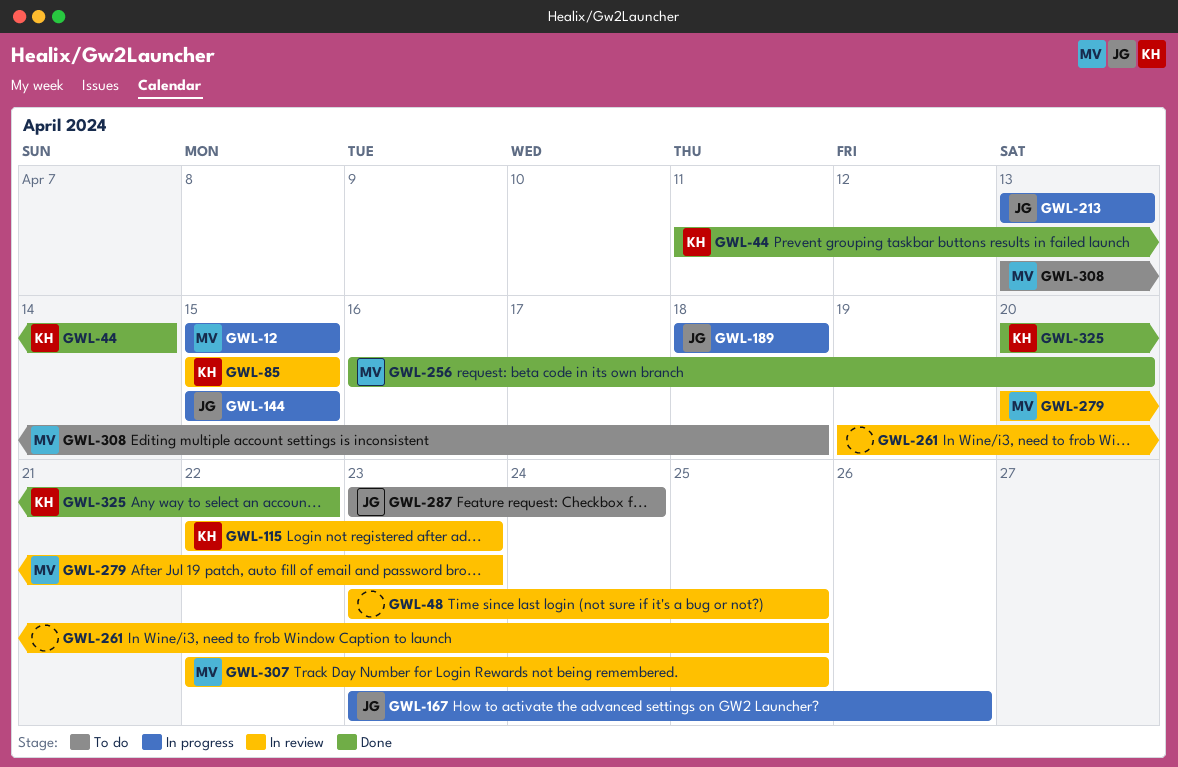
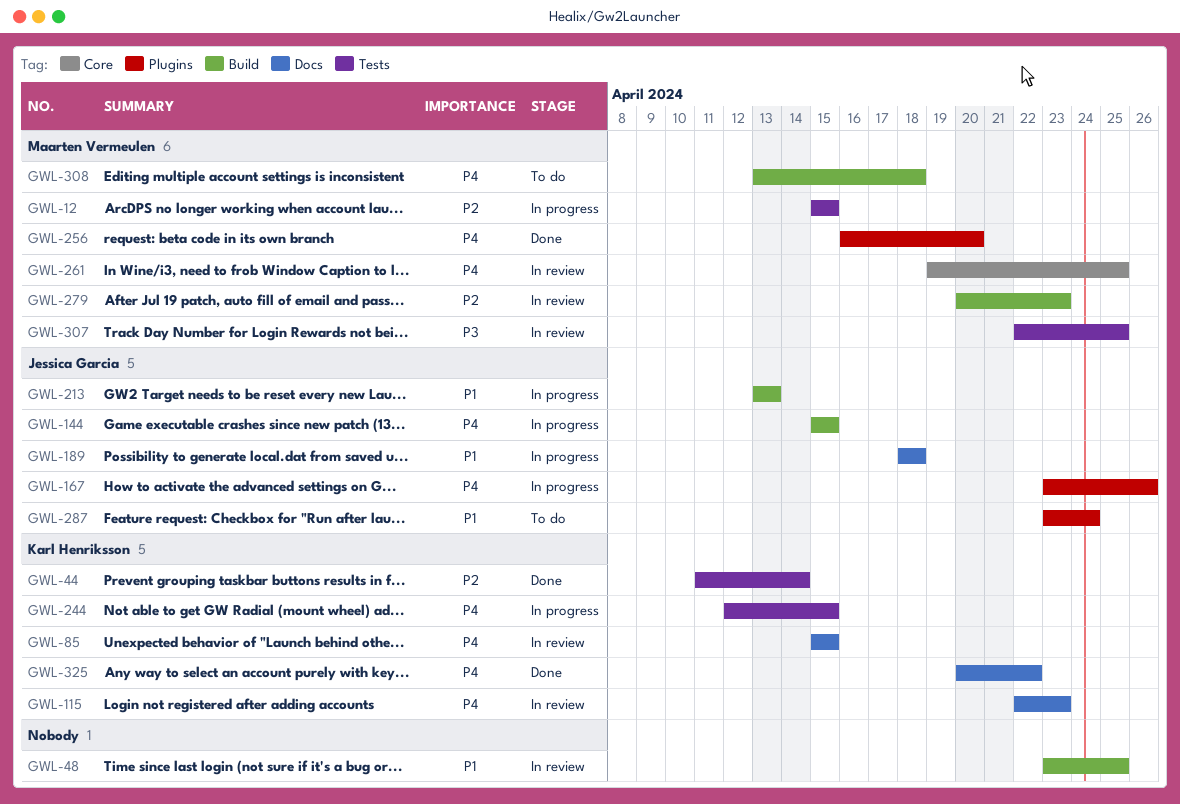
GWL-244: none -> present
GWL-261, owner: none -> Maarten Vermeulen

